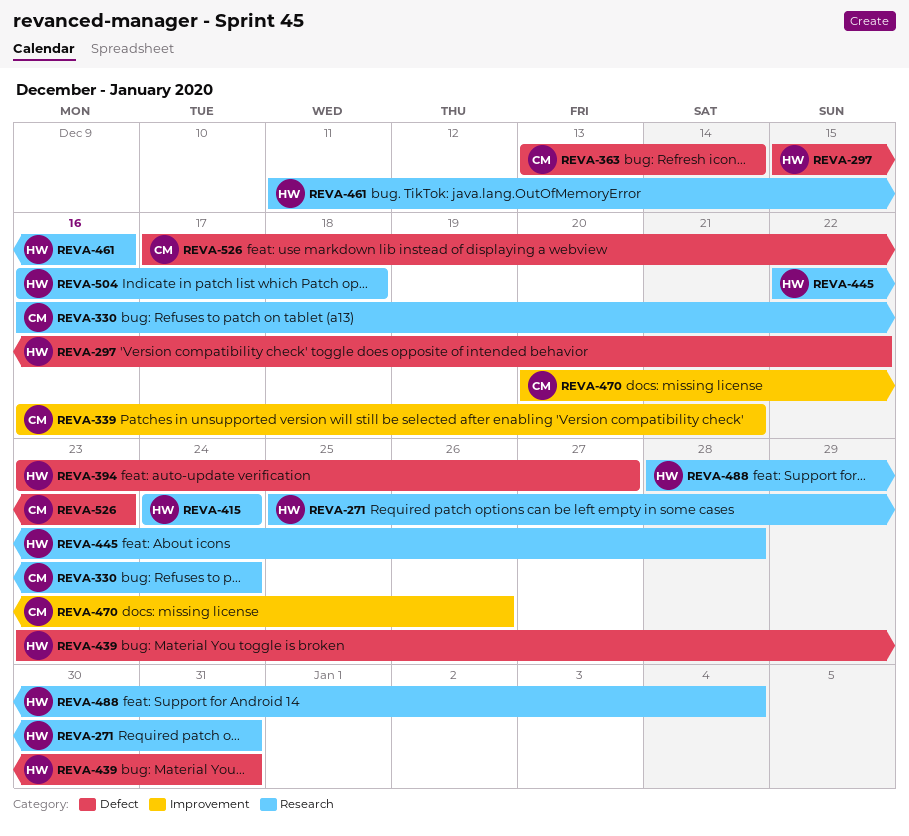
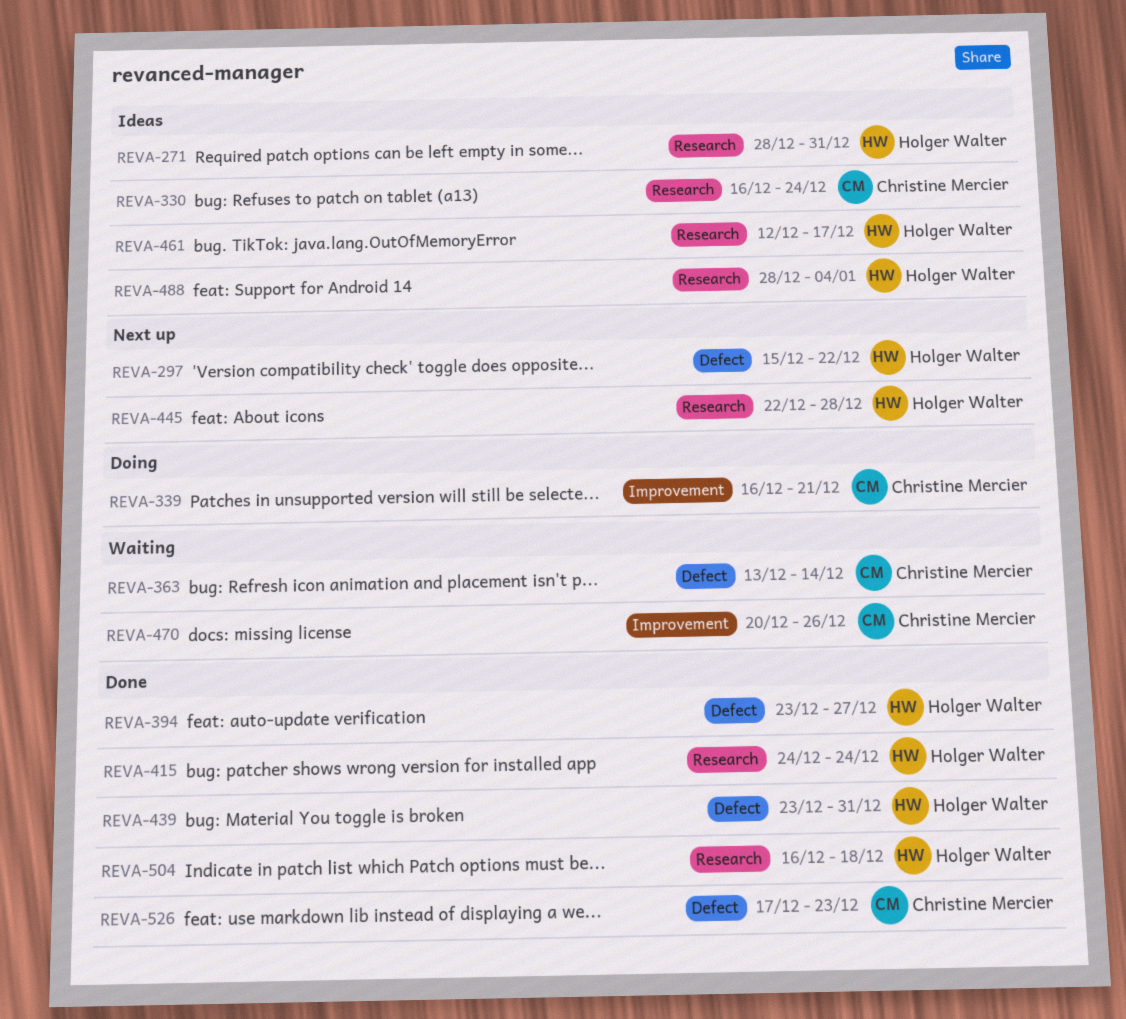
REVA-271, start: Dec 25 -> Dec 28
REVA-461, start: Dec 11 -> Dec 12
REVA-461, due: Dec 16 -> Dec 17

